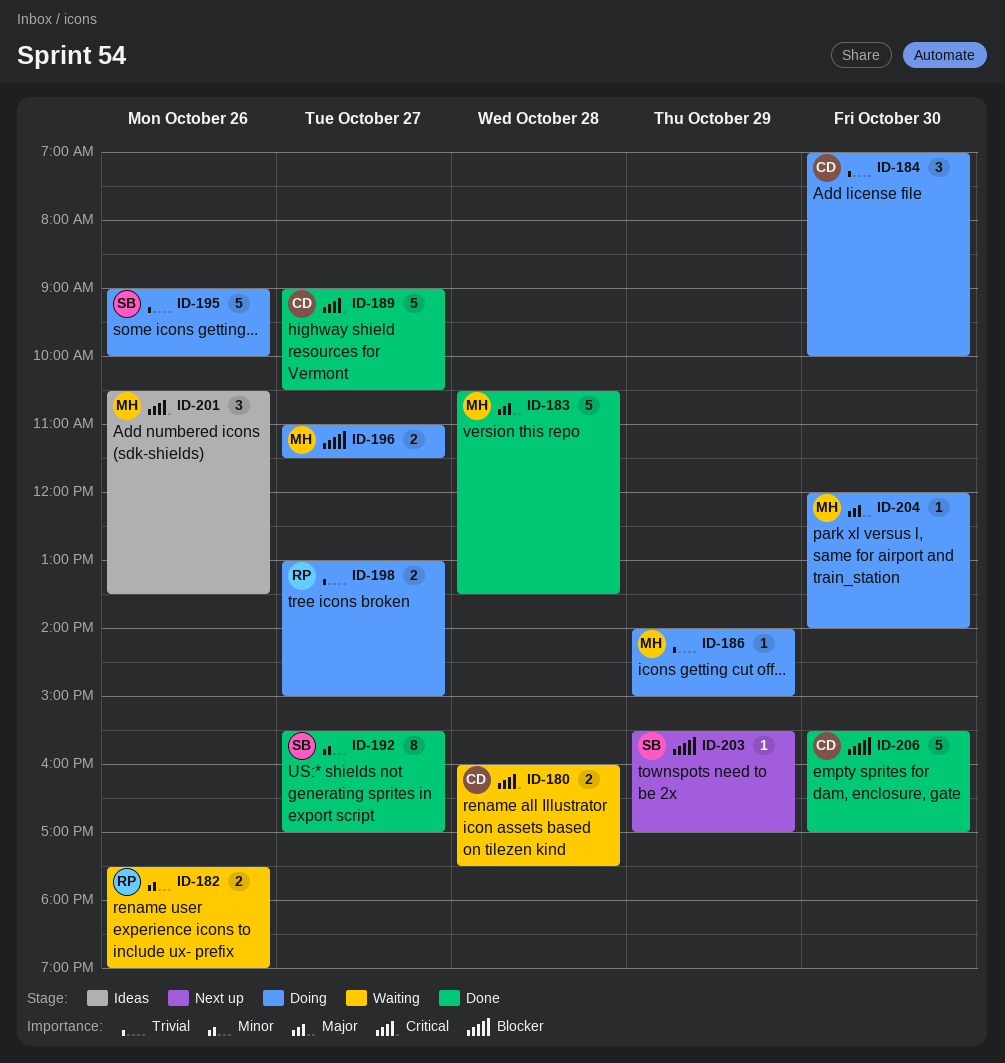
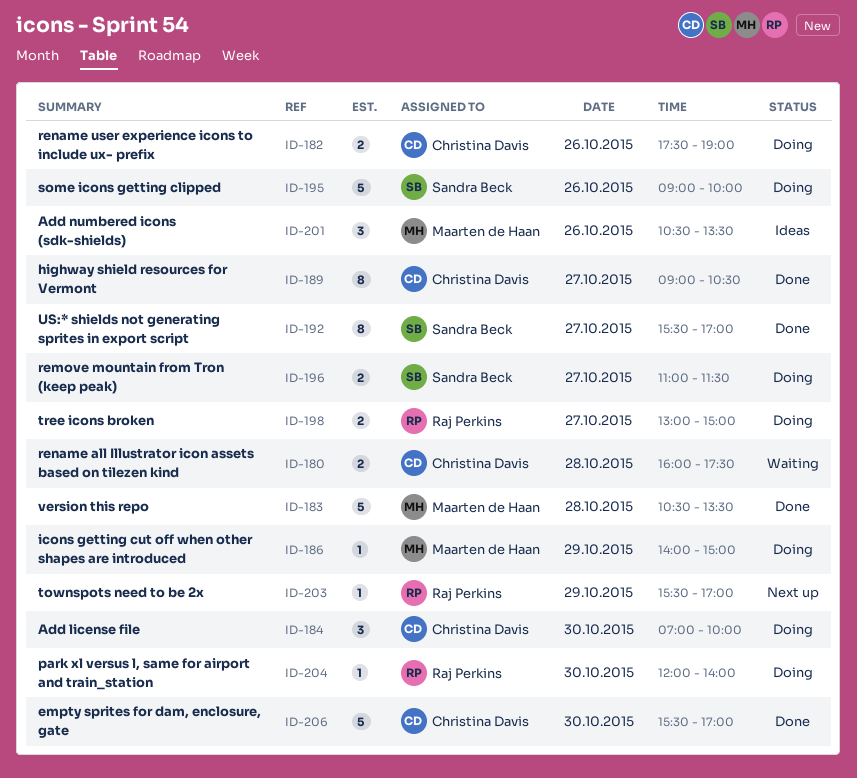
ID-182, status: Waiting -> Doing
ID-182, owner: Raj Perkins -> Christina Davis
ID-189, estimate: 5 -> 8
ID-196, owner: Maarten de Haan -> Sandra Beck
ID-203, owner: Sandra Beck -> Raj Perkins
ID-204, owner: Maarten de Haan -> Raj Perkins

